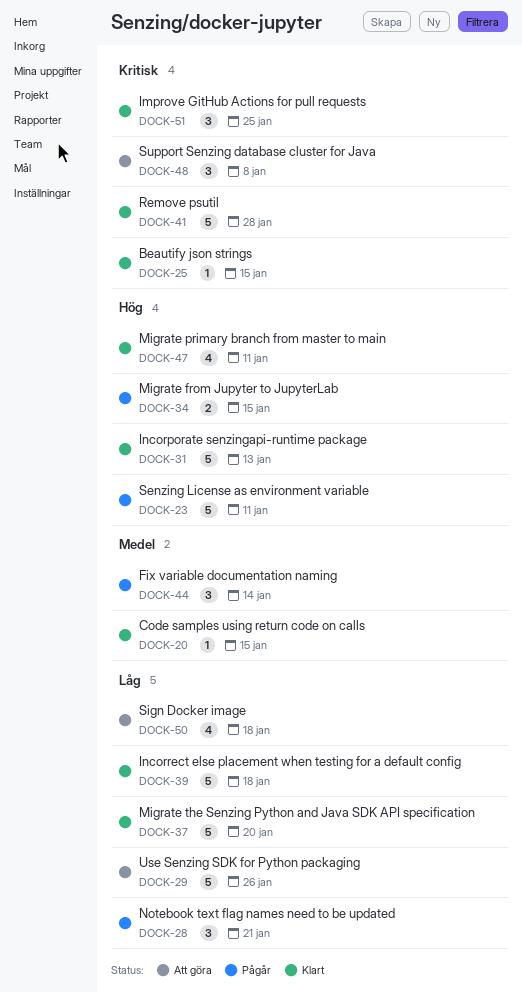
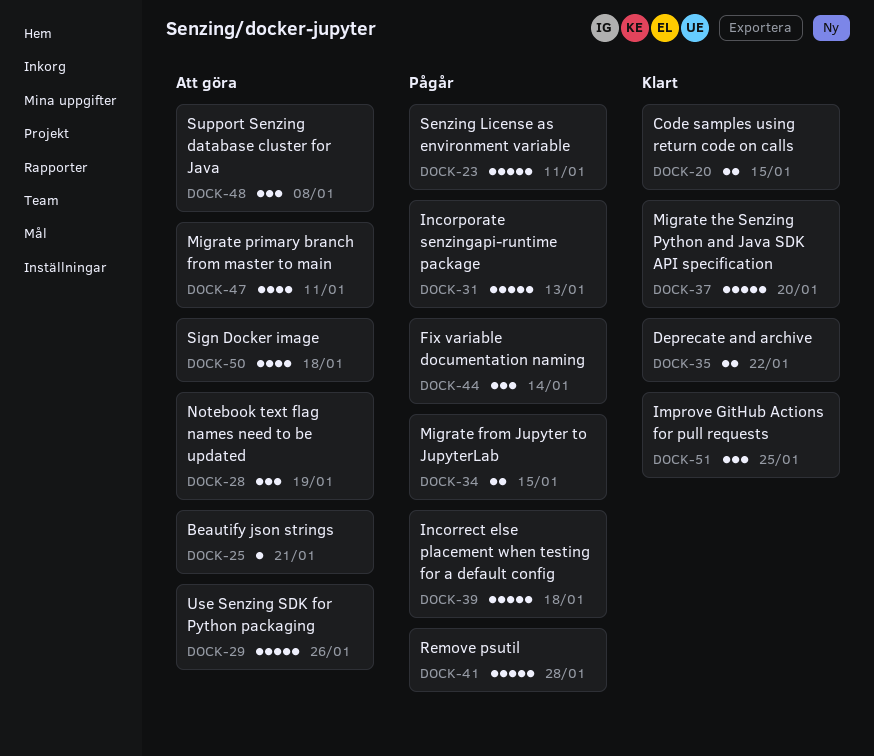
DOCK-20, estimate: 1 -> 2
DOCK-25, status: Klart -> Att göra
DOCK-25, due: Jan 15 -> Jan 21
DOCK-28, status: Pågår -> Att göra
DOCK-28, due: Jan 21 -> Jan 19
DOCK-31, status: Klart -> Pågår
DOCK-35: none -> present
DOCK-39, status: Klart -> Pågår
DOCK-41, status: Klart -> Pågår
DOCK-47, status: Klart -> Att göra

